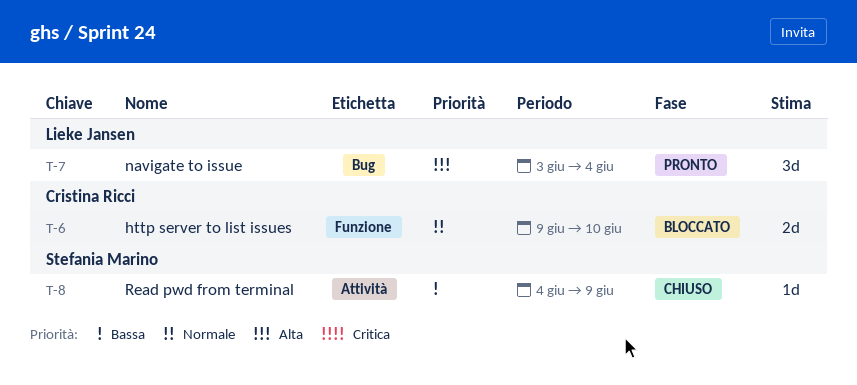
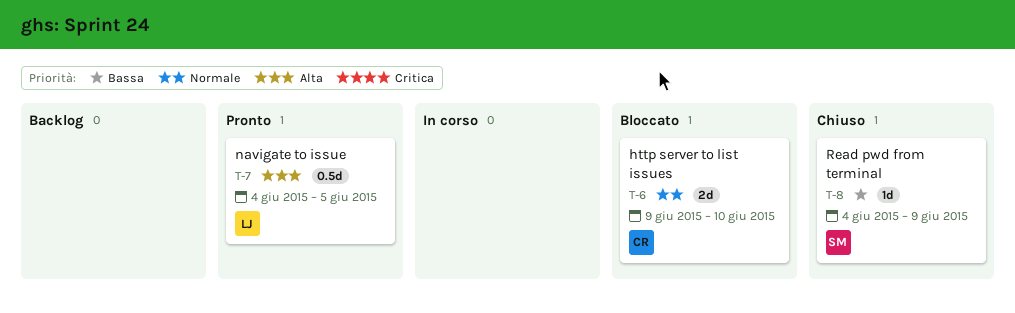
T-7, estimate: 3d -> 0.5d
T-7, start: Jun 3 -> Jun 4
T-7, due: Jun 4 -> Jun 5

